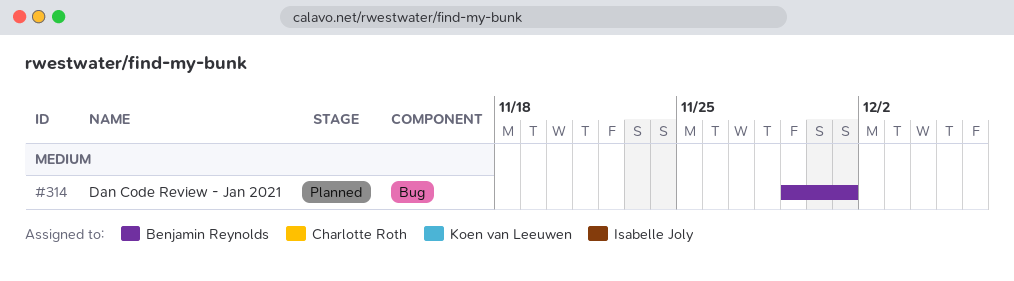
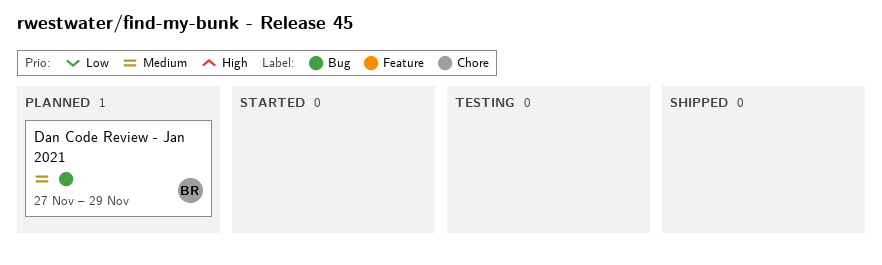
Dan Code Review - Jan 2021, start: Nov 29 -> Nov 27
Dan Code Review - Jan 2021, due: Dec 1 -> Nov 29

